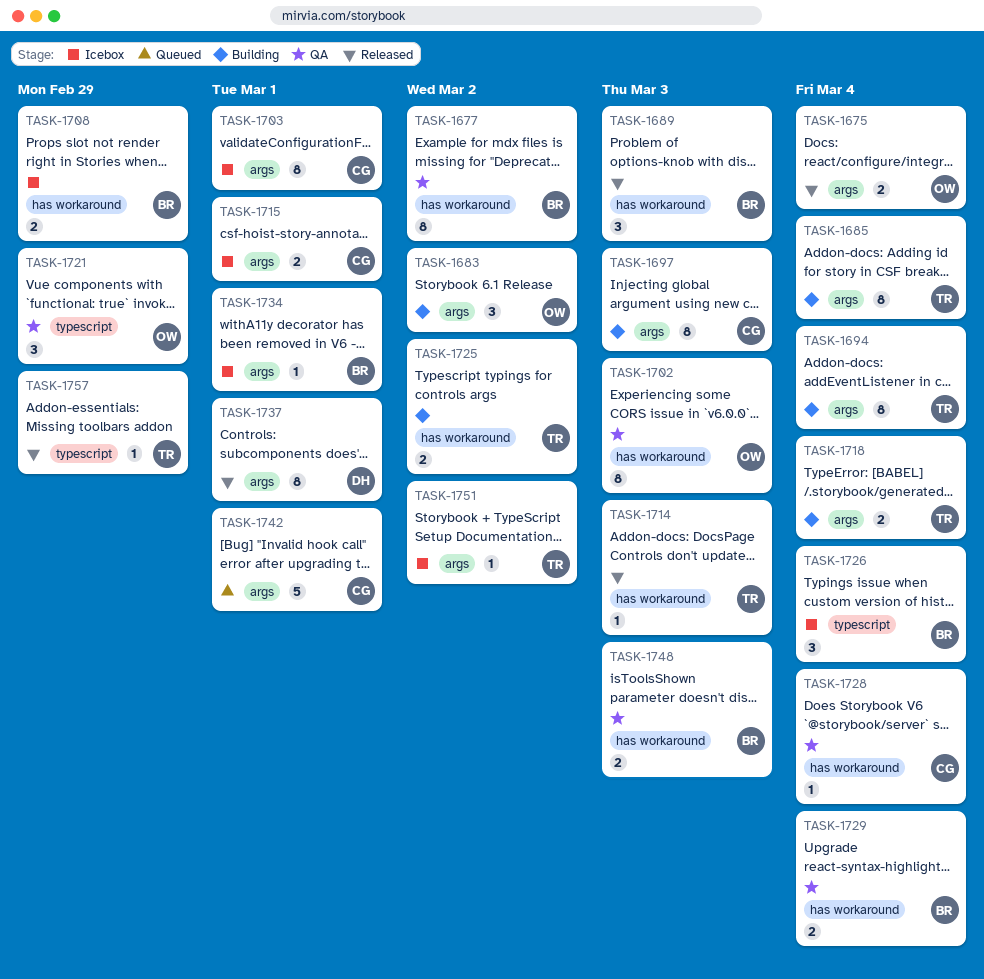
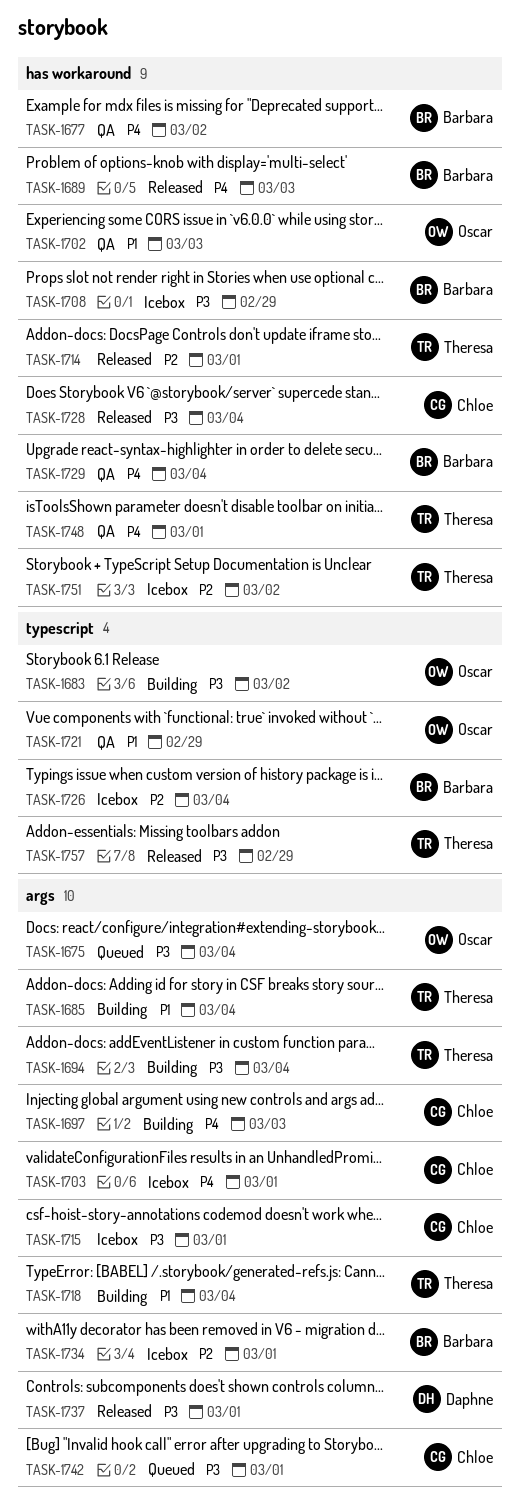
TASK-1675, status: Released -> Queued
TASK-1683, label: args -> typescript
TASK-1714, due: Mar 3 -> Mar 1
TASK-1725: present -> none
TASK-1728, status: QA -> Released
TASK-1748, owner: Barbara -> Theresa
TASK-1748, due: Mar 3 -> Mar 1
TASK-1751, label: args -> has workaround

